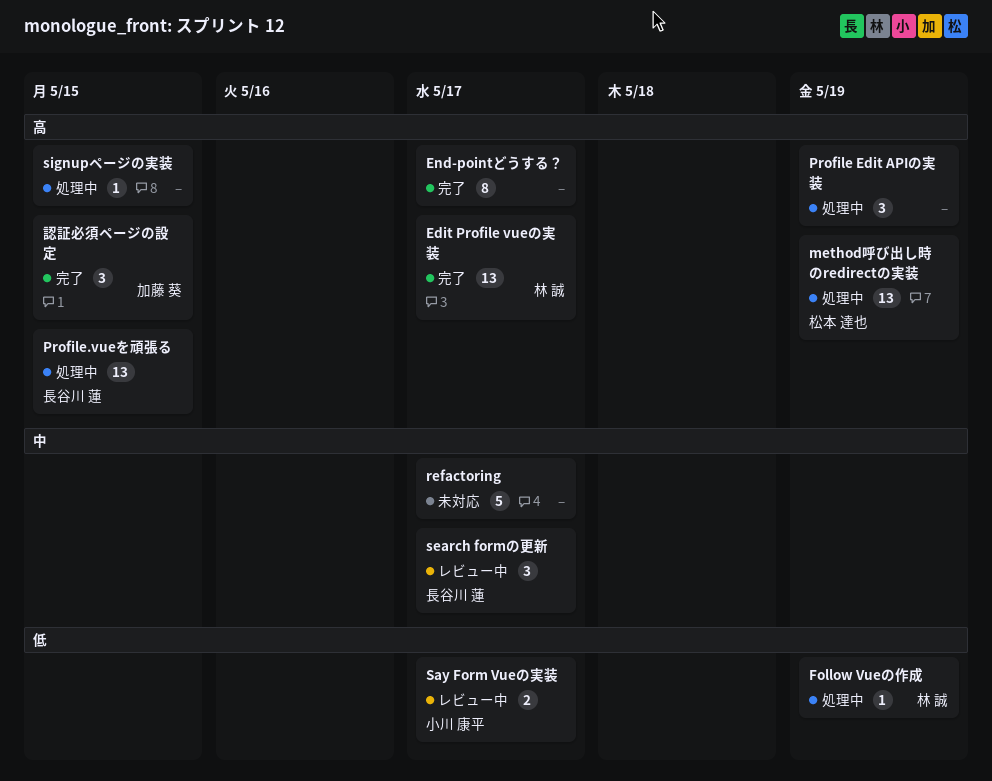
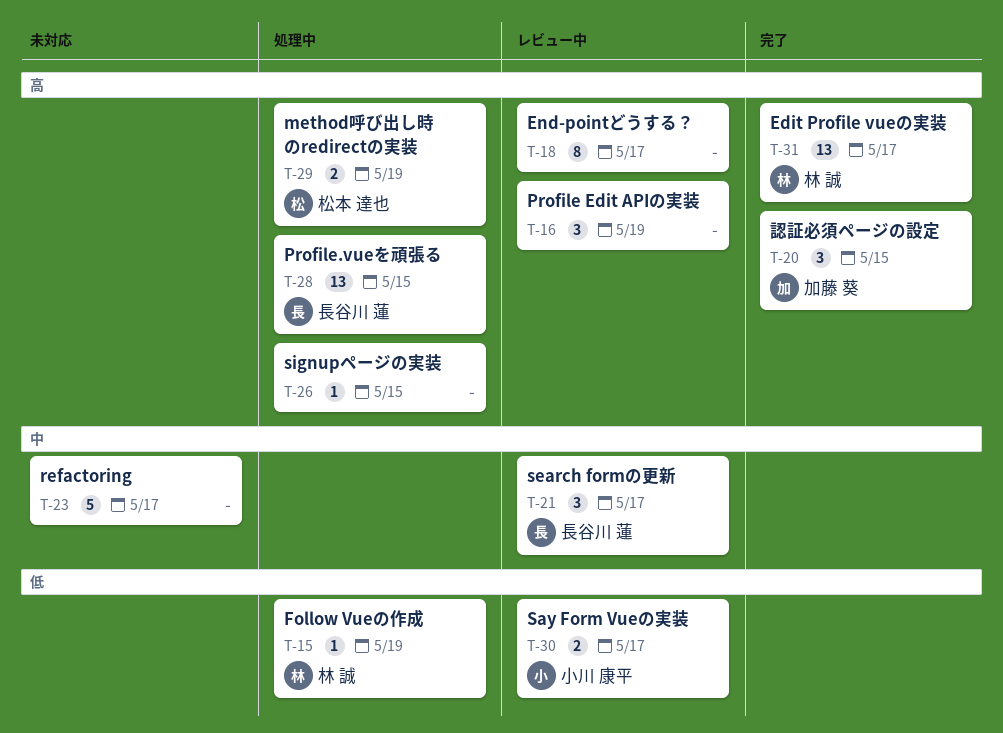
End-pointどうする？, status: 完了 -> レビュー中
method呼び出し時のredirectの実装, estimate: 13 -> 2
Profile Edit APIの実装, status: 処理中 -> レビュー中

